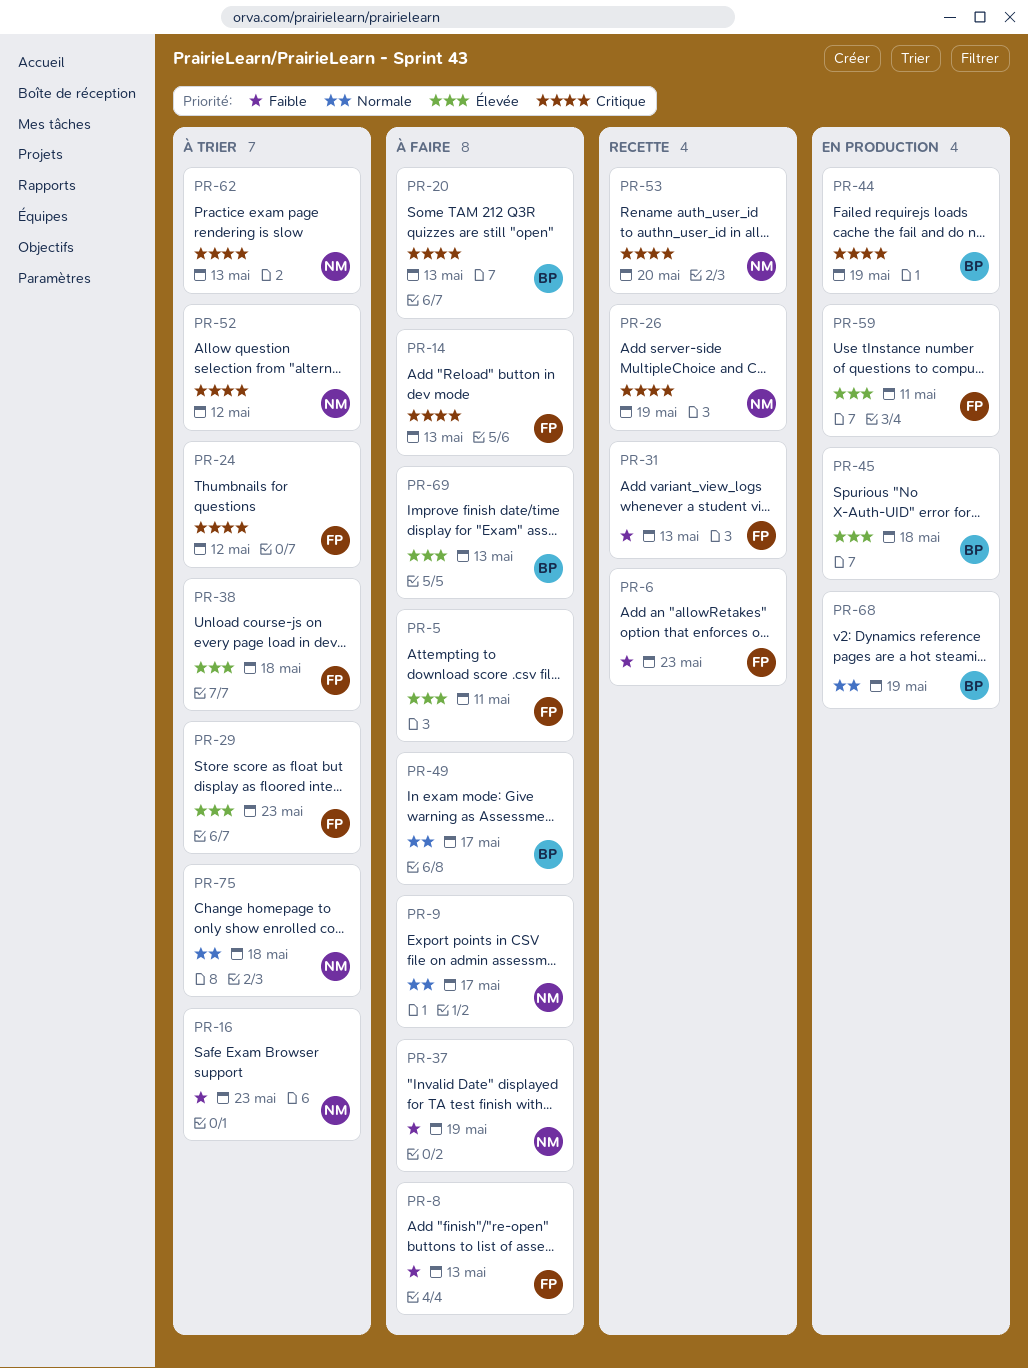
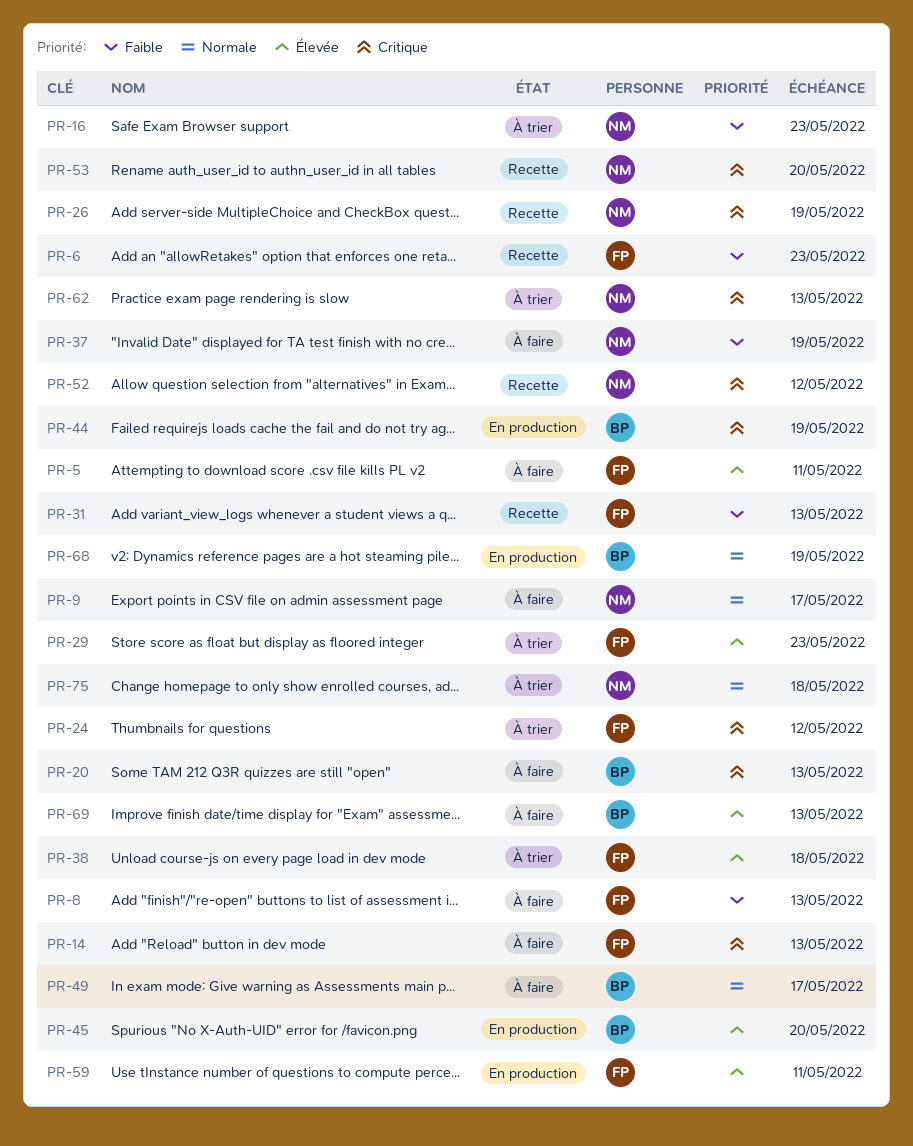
PR-45, due: May 18 -> May 20
PR-52, status: À trier -> Recette

